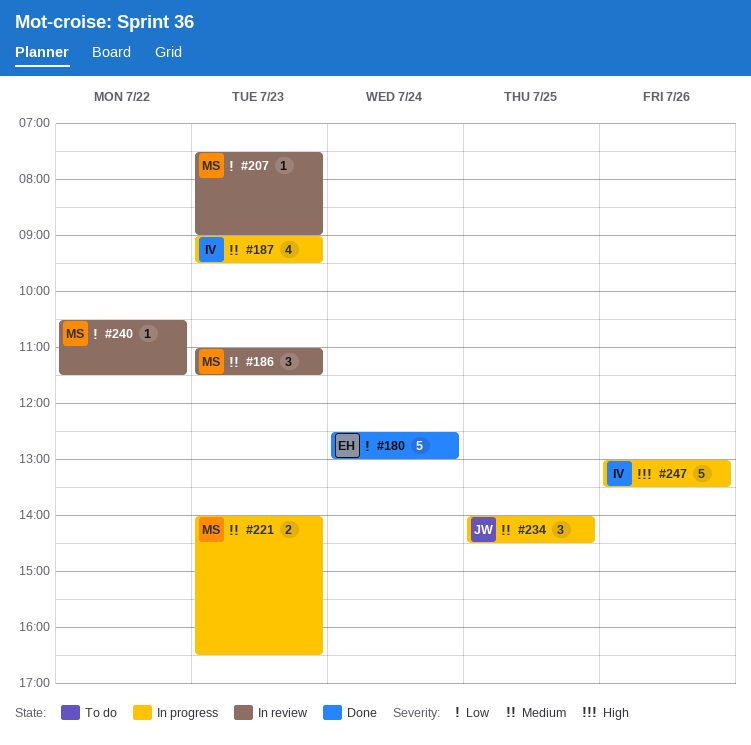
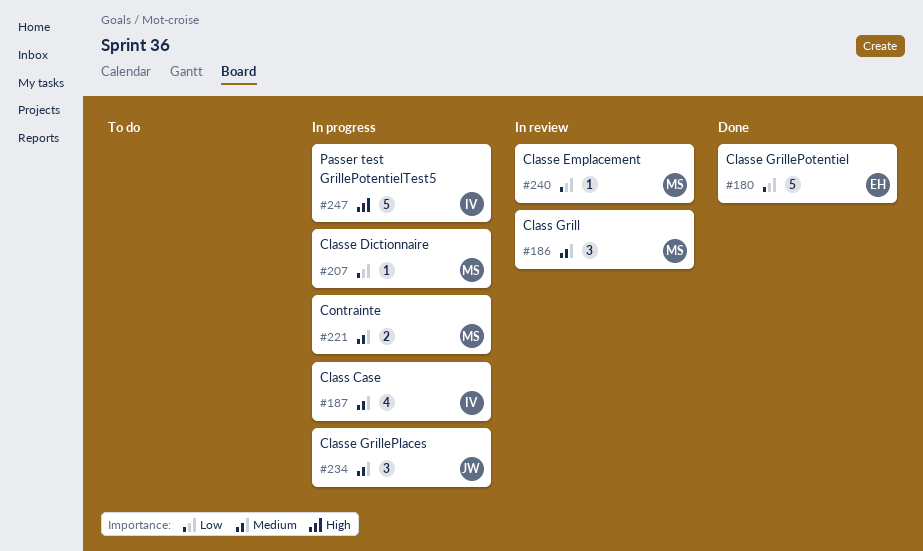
#207, status: In review -> In progress

